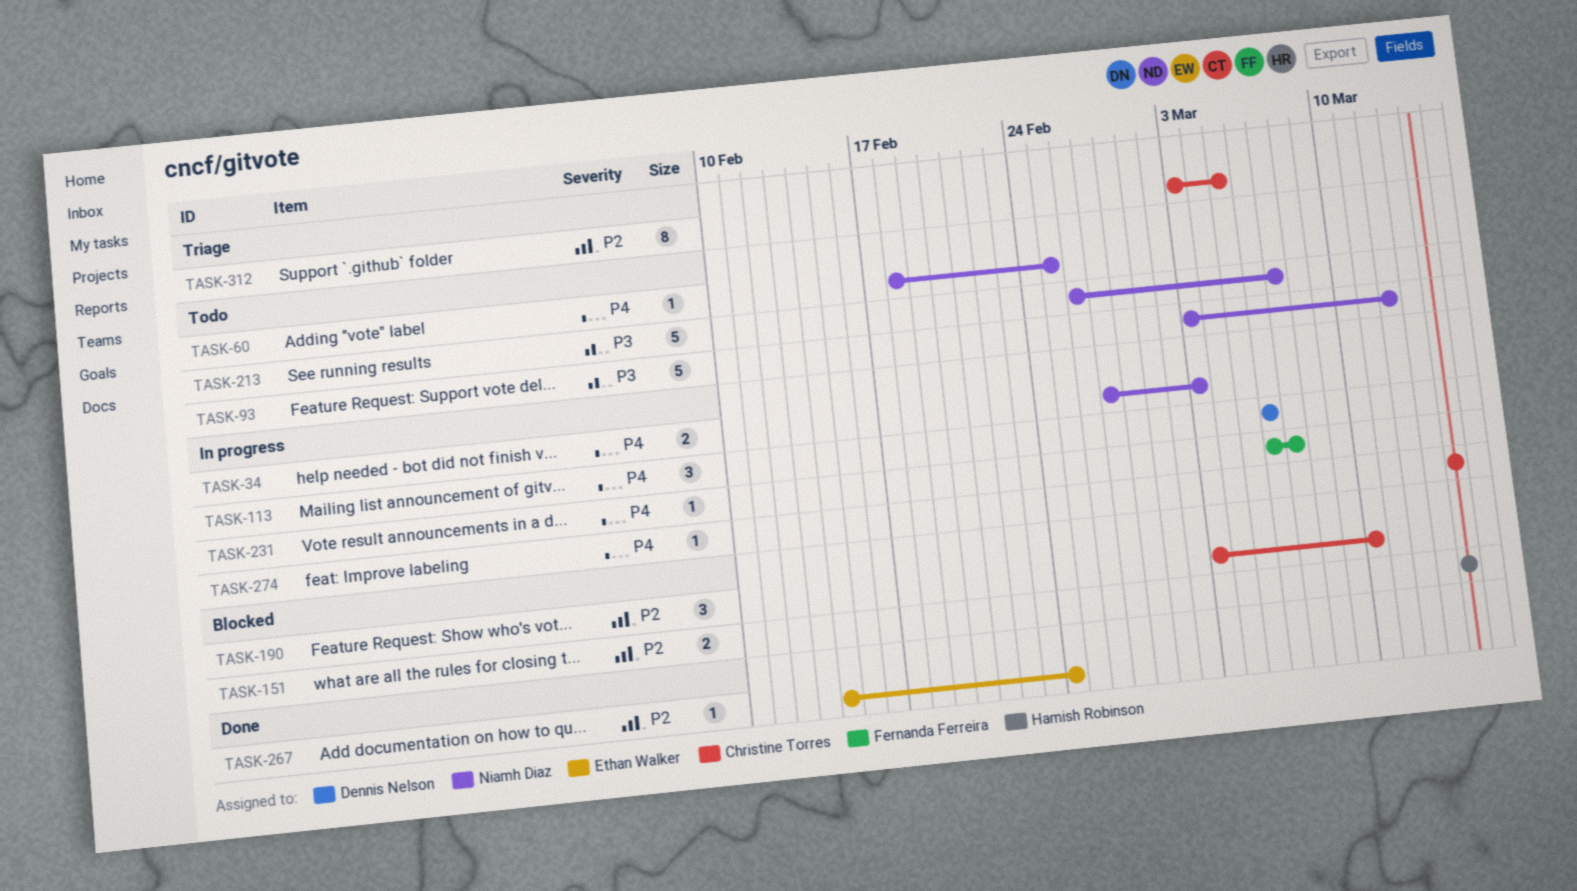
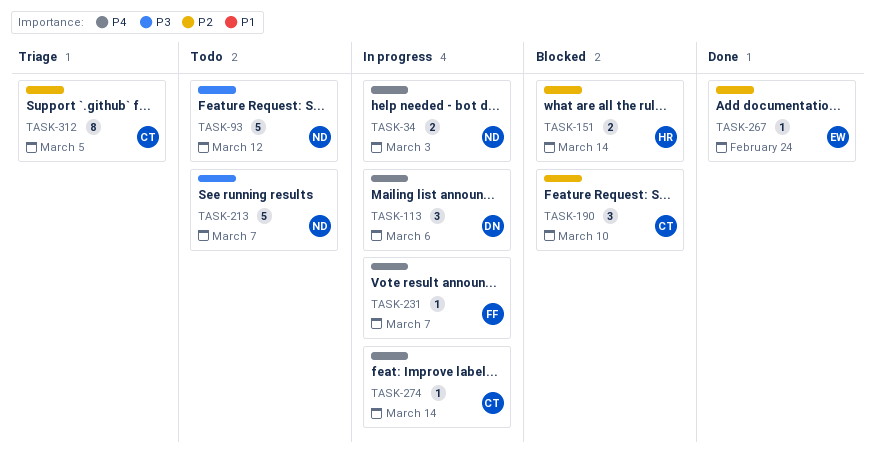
TASK-60: present -> none

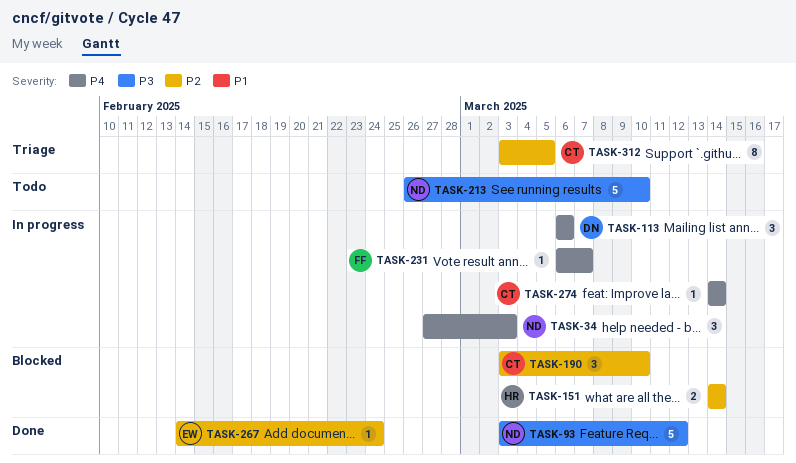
TASK-34, estimate: 2 -> 3
TASK-93, status: Todo -> Done
TASK-213, due: Mar 7 -> Mar 10

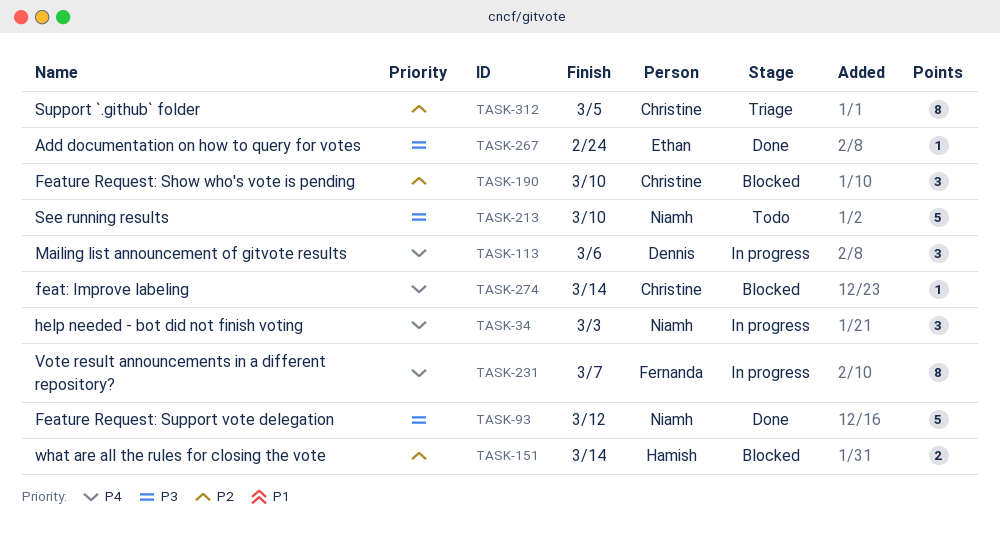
TASK-231, estimate: 1 -> 8
TASK-267, priority: P2 -> P3
TASK-274, status: In progress -> Blocked

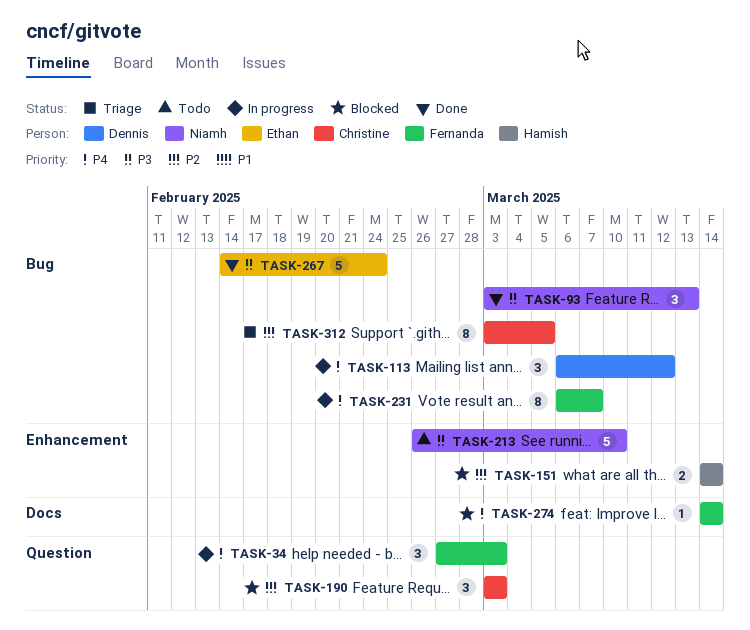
TASK-34, owner: Niamh -> Fernanda
TASK-93, estimate: 5 -> 3
TASK-93, due: Mar 12 -> Mar 13
TASK-113, due: Mar 6 -> Mar 12
TASK-190, due: Mar 10 -> Mar 3
TASK-267, estimate: 1 -> 5
TASK-274, owner: Christine -> Fernanda

